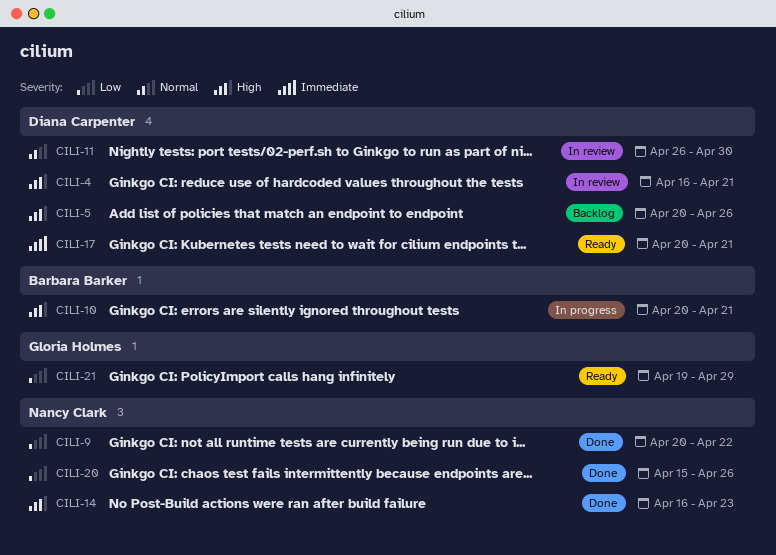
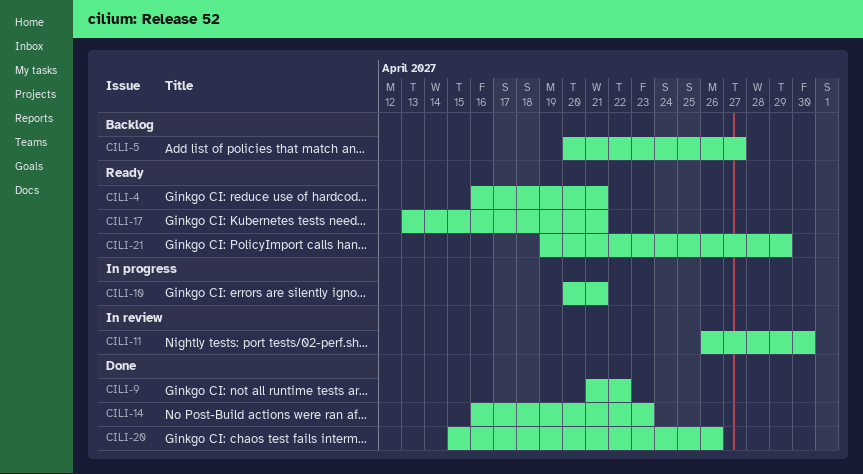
CILI-4, status: In review -> Ready
CILI-5, due: Apr 26 -> Apr 27
CILI-9, start: Apr 20 -> Apr 21
CILI-17, start: Apr 20 -> Apr 13

